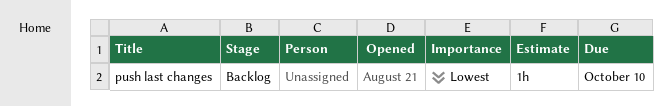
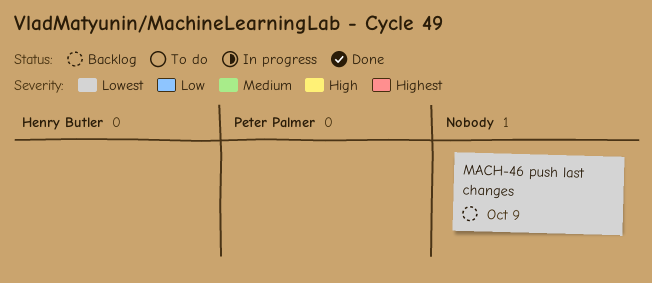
push last changes, due: Oct 10 -> Oct 9

